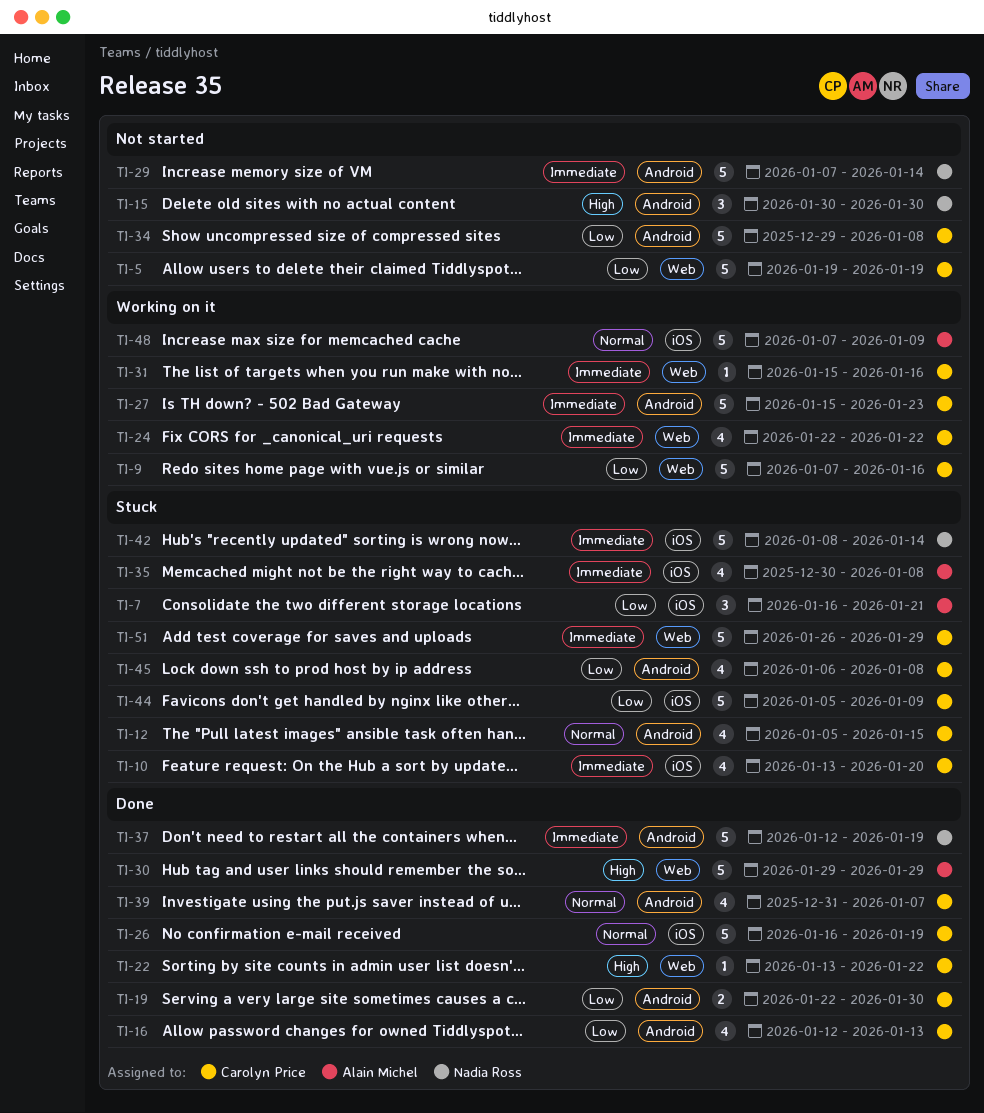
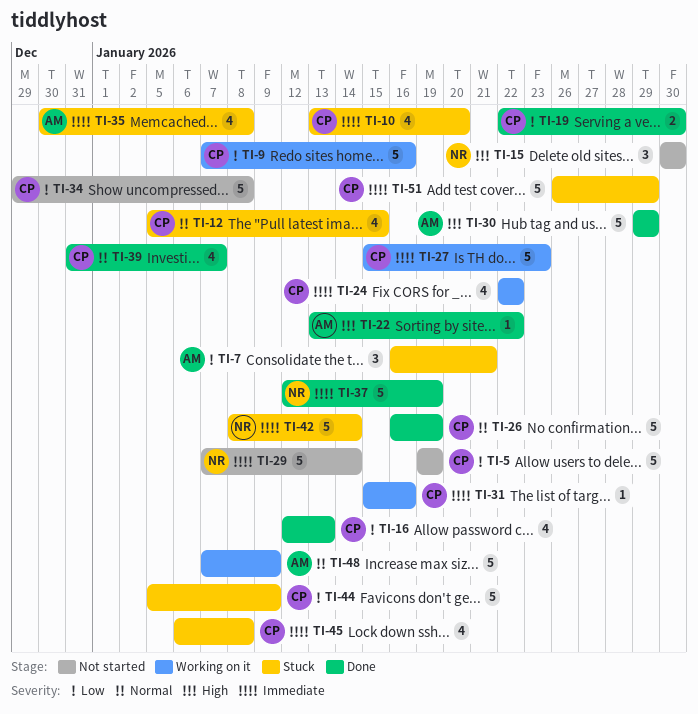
TI-22, owner: Carolyn Price -> Alain Michel
TI-45, priority: Low -> Immediate

